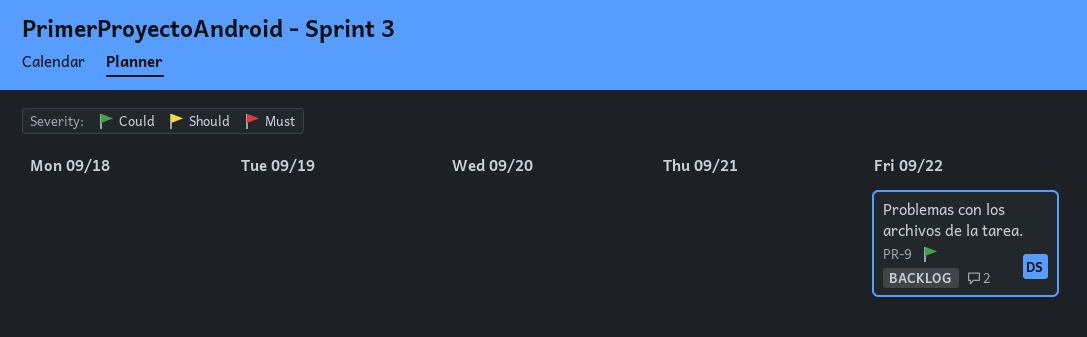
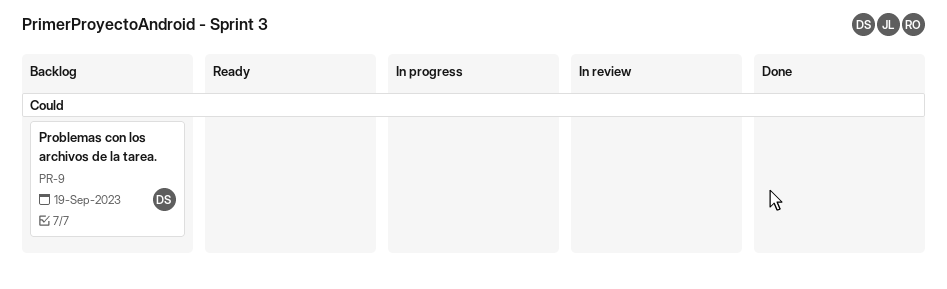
PR-9, due: Sep 22 -> Sep 19

